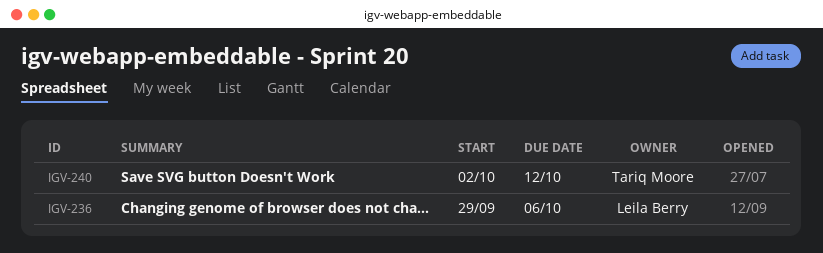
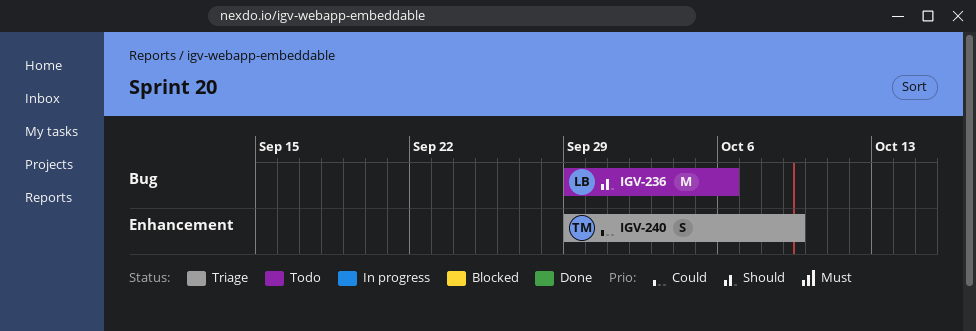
IGV-240, start: Oct 2 -> Sep 29
IGV-240, due: Oct 12 -> Oct 9

